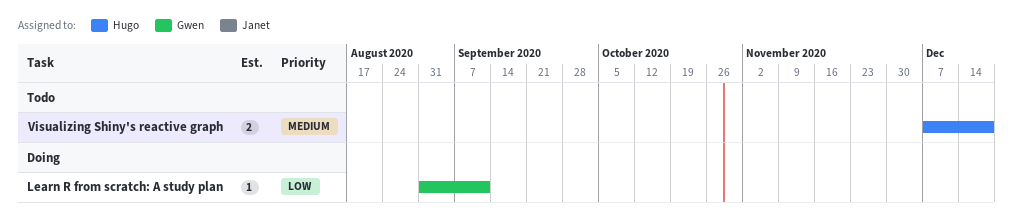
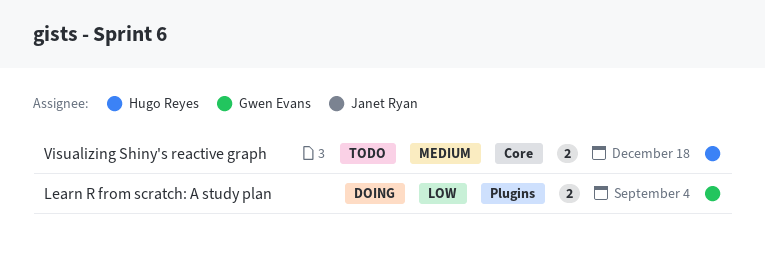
Learn R from scratch: A study plan, estimate: 1 -> 2
Learn R from scratch: A study plan, due: Sep 11 -> Sep 4

